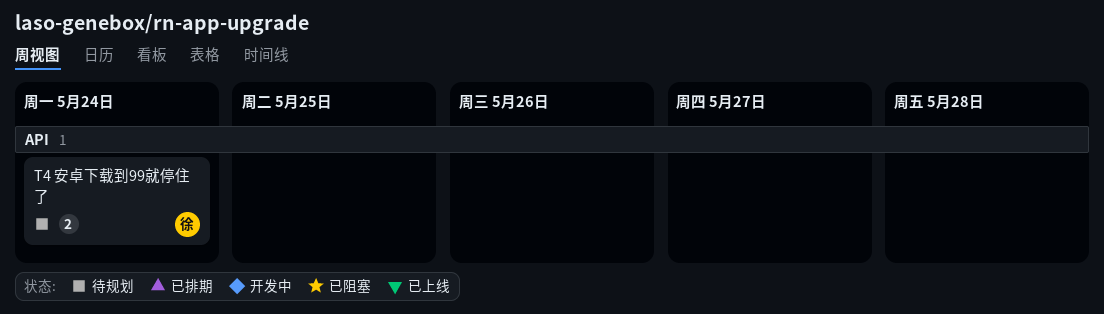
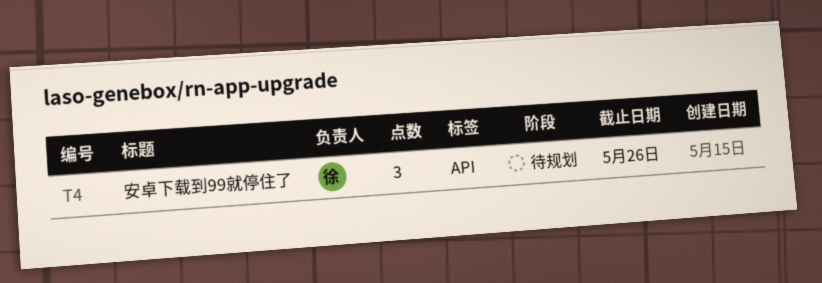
T4, estimate: 2 -> 3
T4, due: May 24 -> May 26

